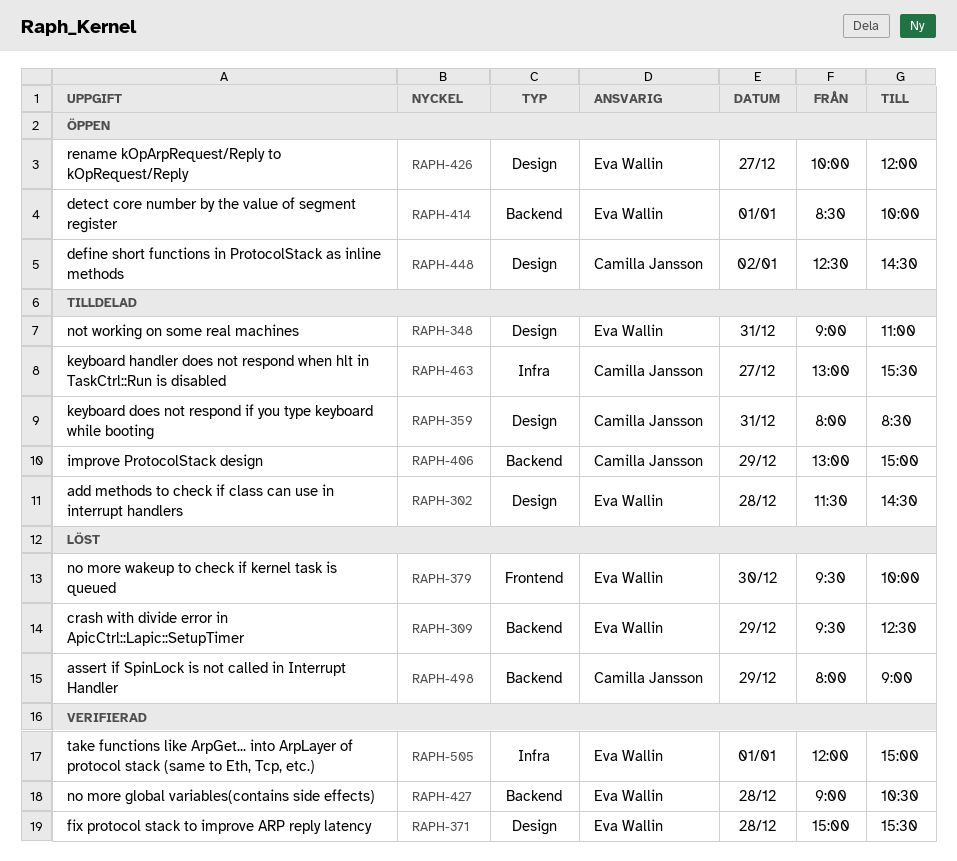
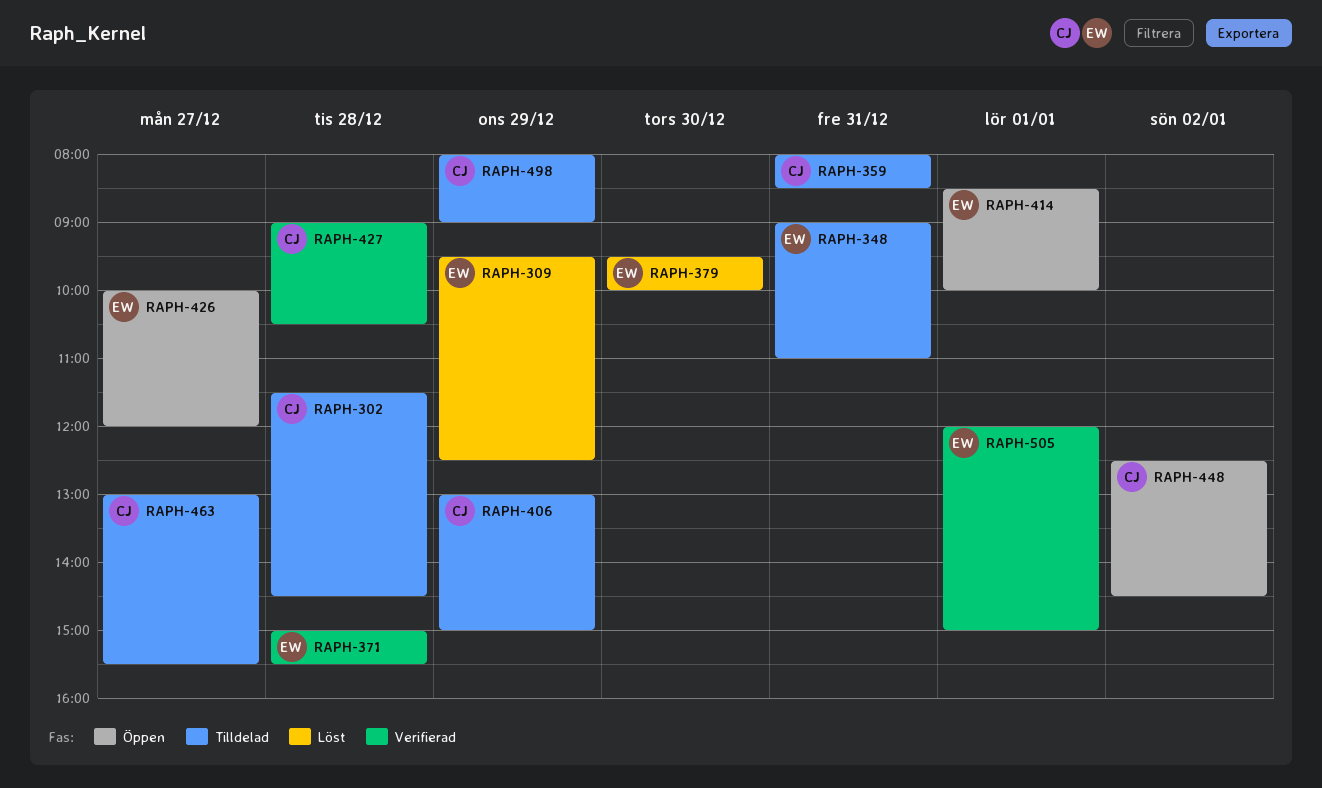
RAPH-302, owner: Eva Wallin -> Camilla Jansson
RAPH-427, owner: Eva Wallin -> Camilla Jansson
RAPH-498, status: Löst -> Tilldelad

